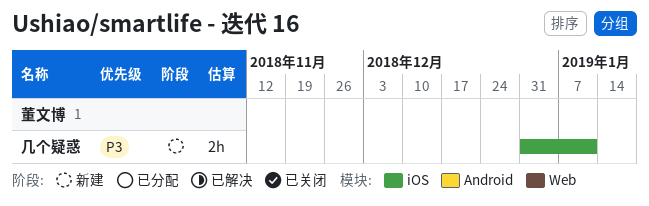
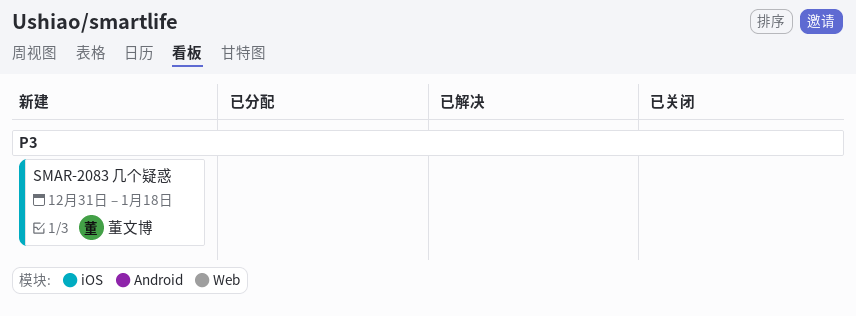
几个疑惑, due: Jan 11 -> Jan 18

